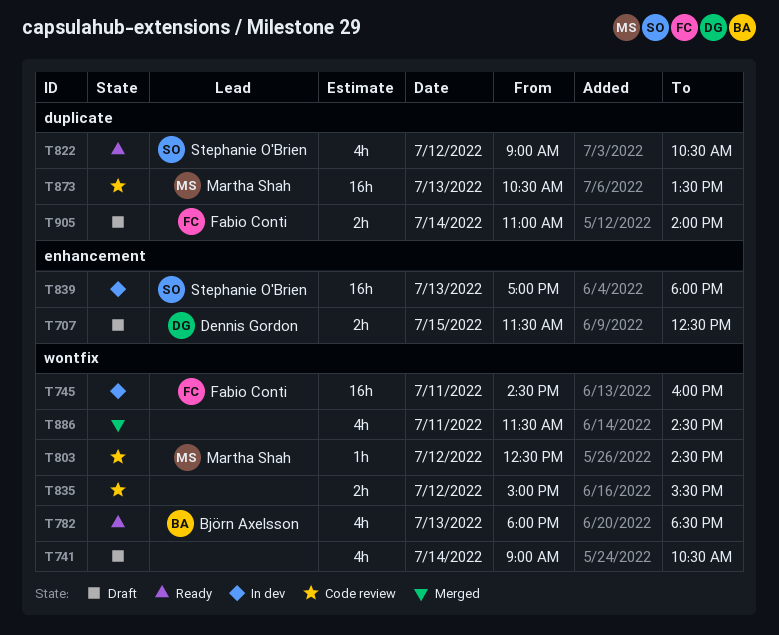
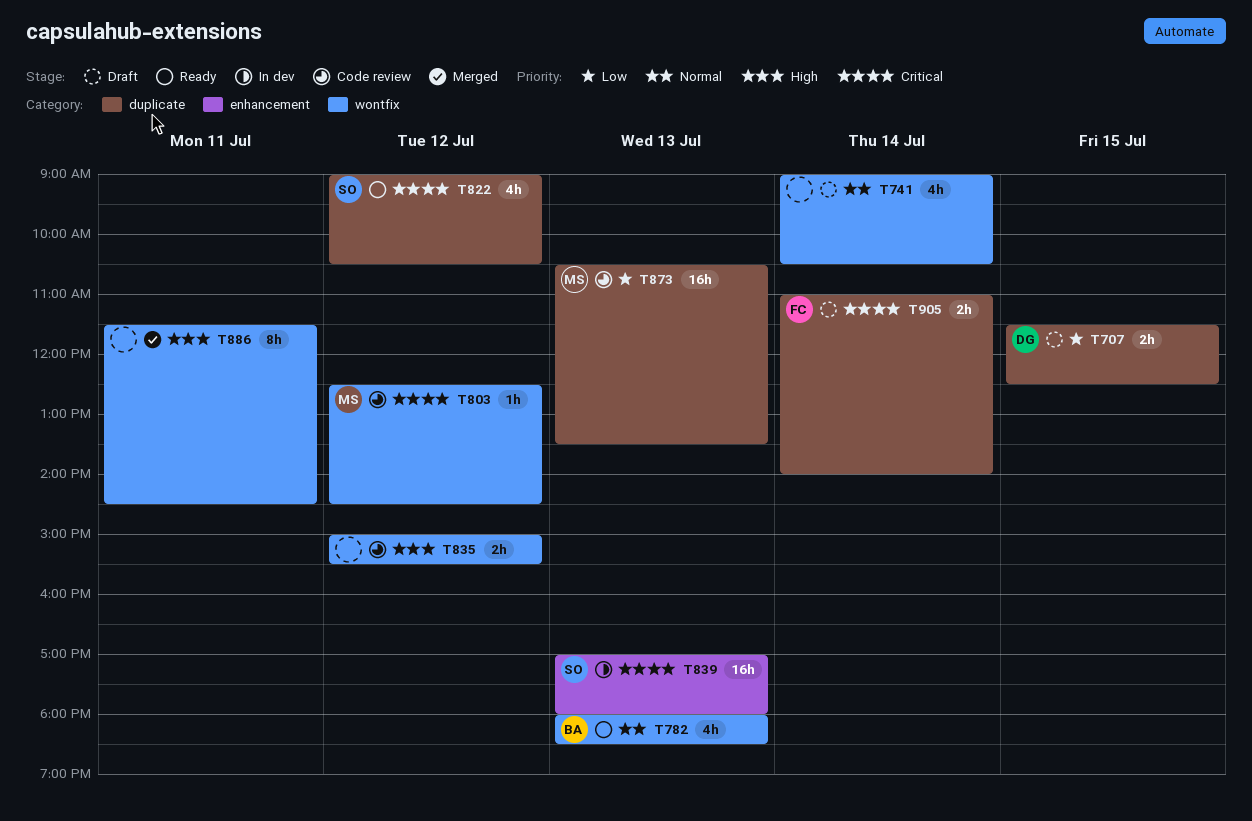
T707, label: enhancement -> duplicate
T745: present -> none
T886, estimate: 4h -> 8h

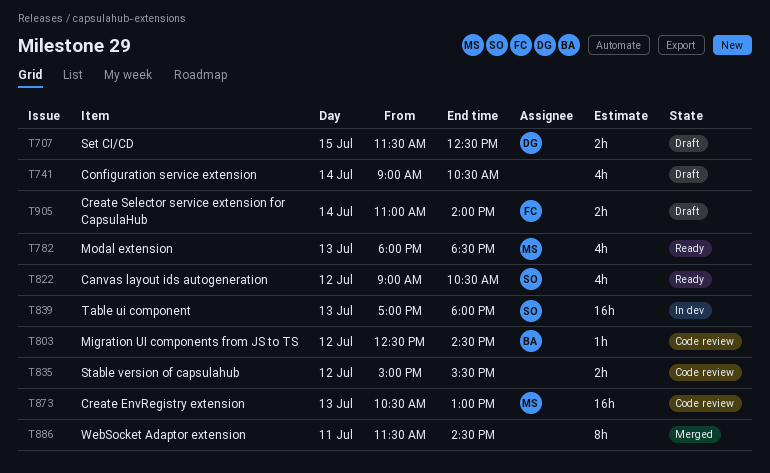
T782, owner: BA -> MS
T803, owner: MS -> BA
T873, ends: 13:30 -> 13:00

